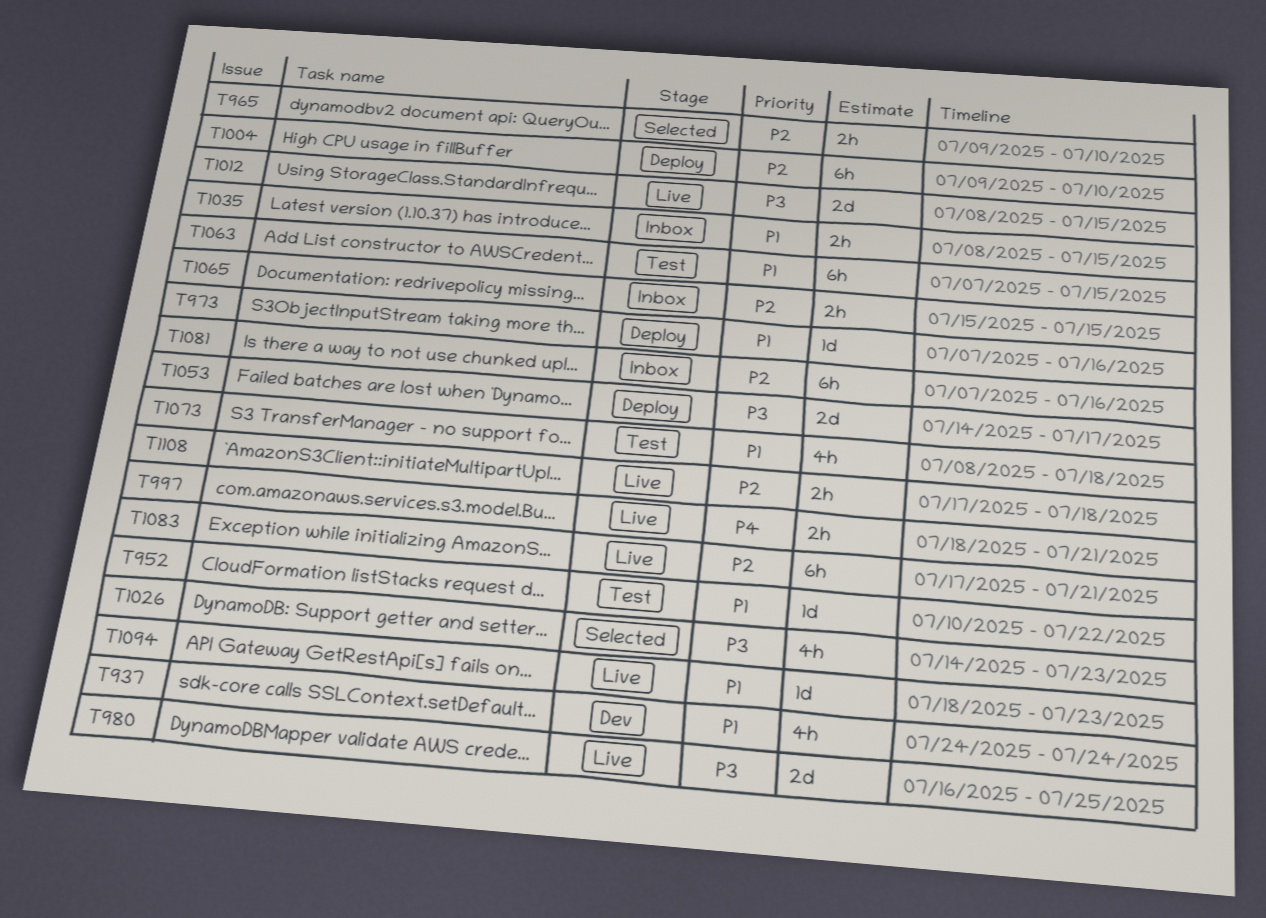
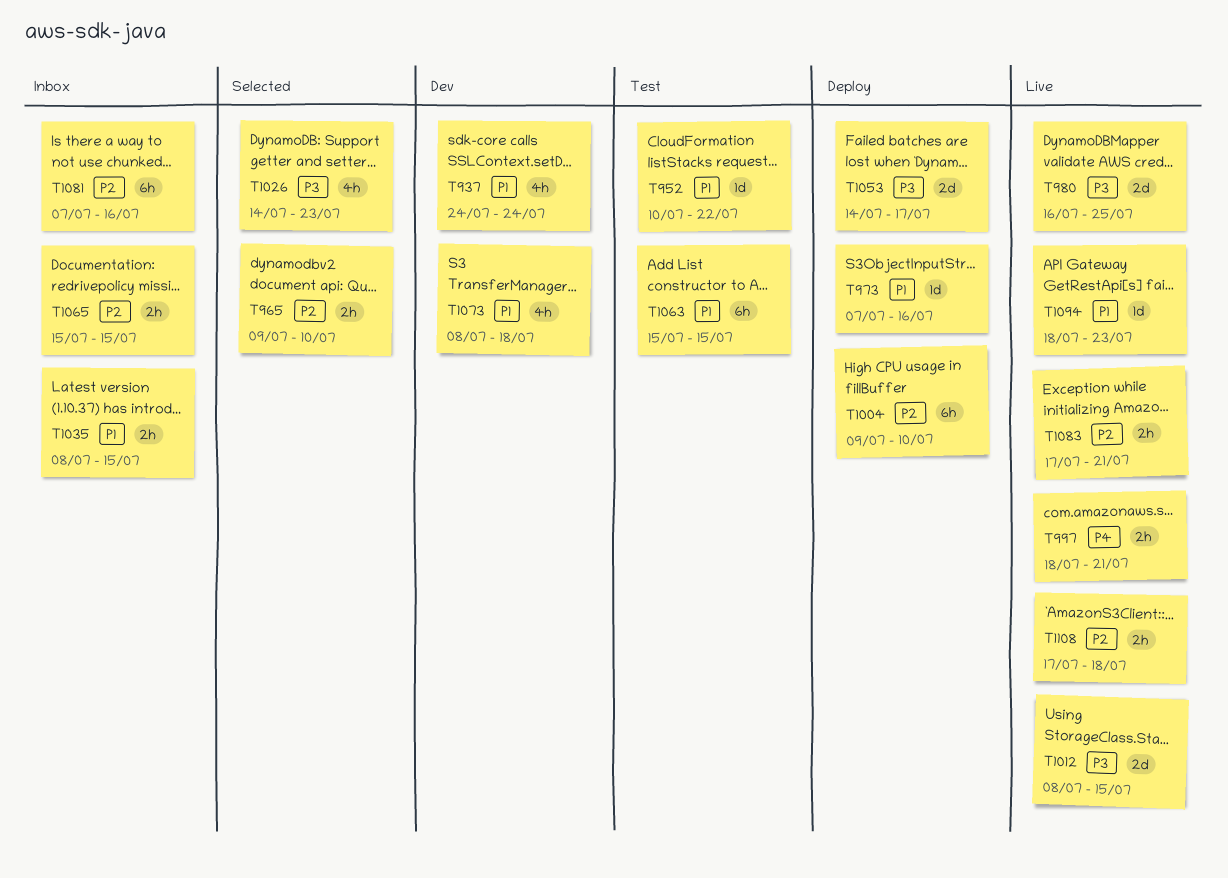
T1063, start: Jul 7 -> Jul 15
T1073, status: Test -> Dev
T1083, estimate: 6h -> 2h

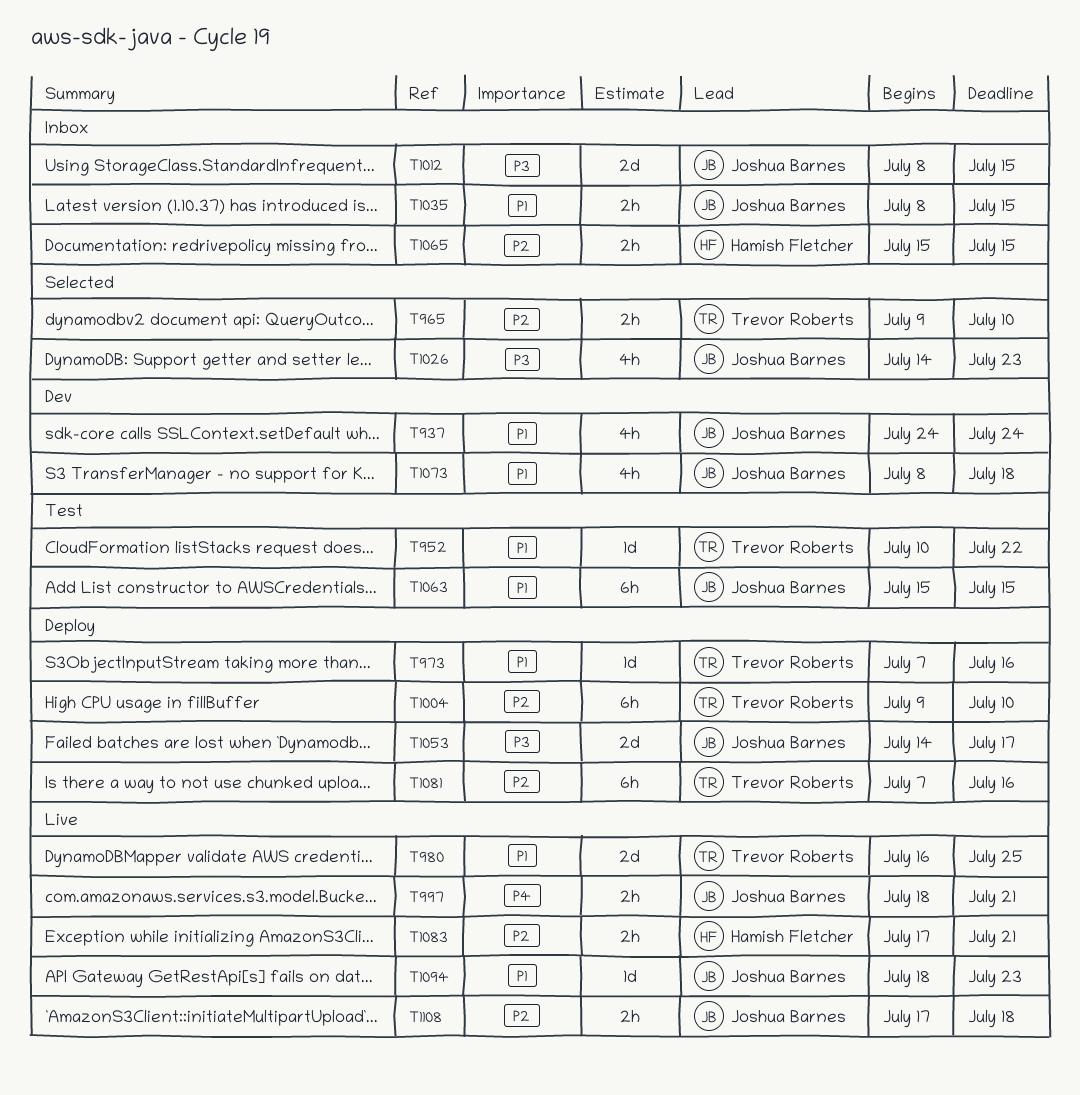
T980, priority: P3 -> P1
T1012, status: Live -> Inbox
T1081, status: Inbox -> Deploy

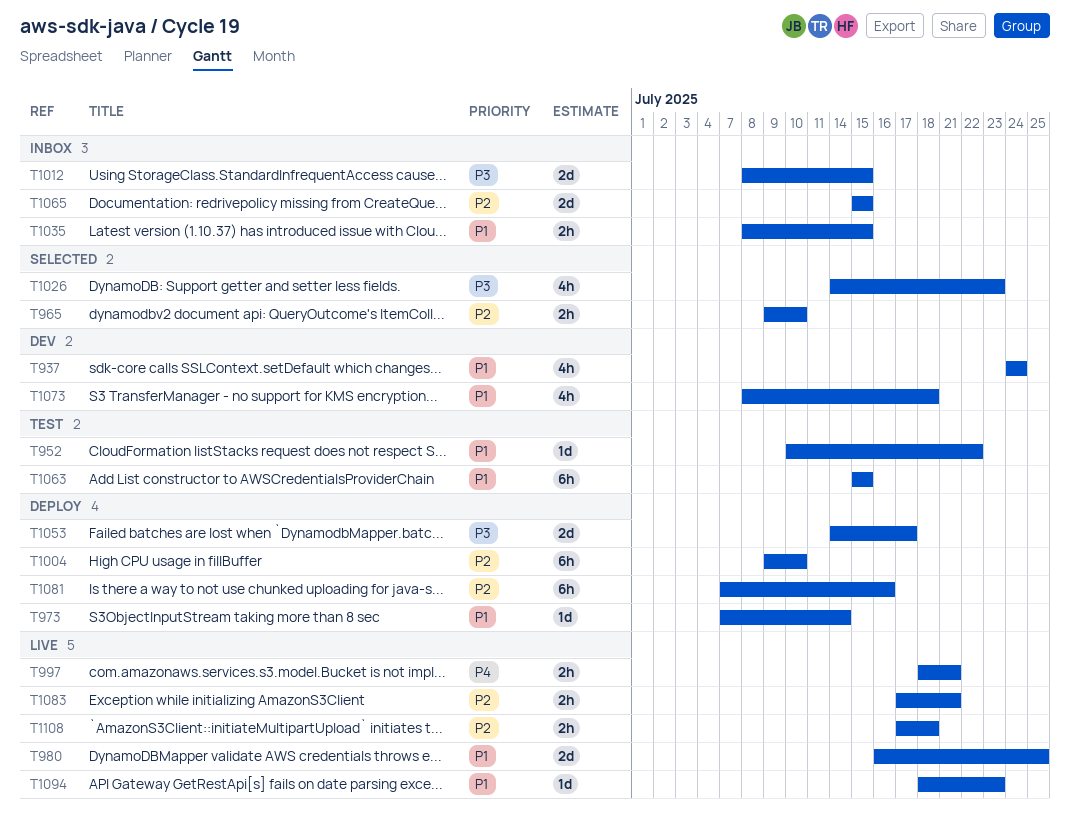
T973, due: Jul 16 -> Jul 14
T1065, estimate: 2h -> 2d

